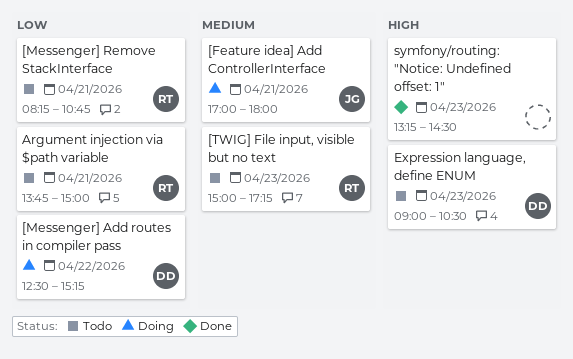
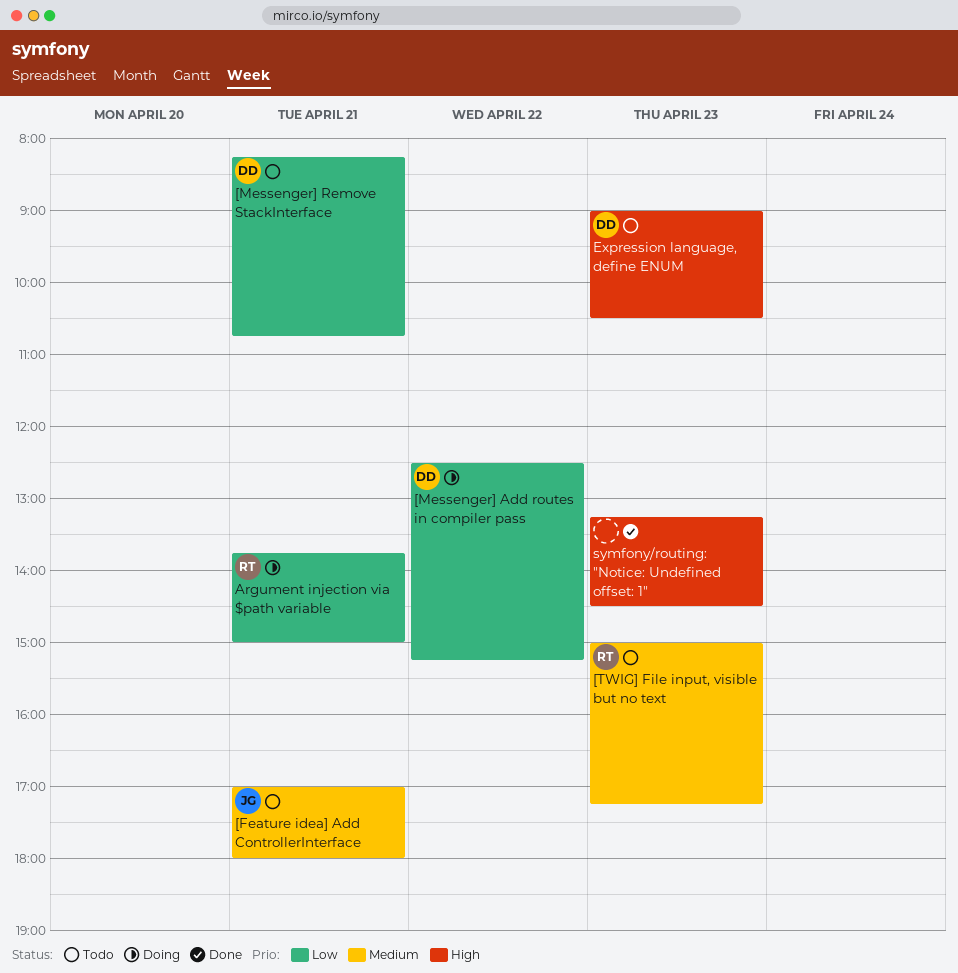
[Feature idea] Add ControllerInterface, status: Doing -> Todo
[Messenger] Remove StackInterface, owner: RT -> DD
Argument injection via $path variable, status: Todo -> Doing

